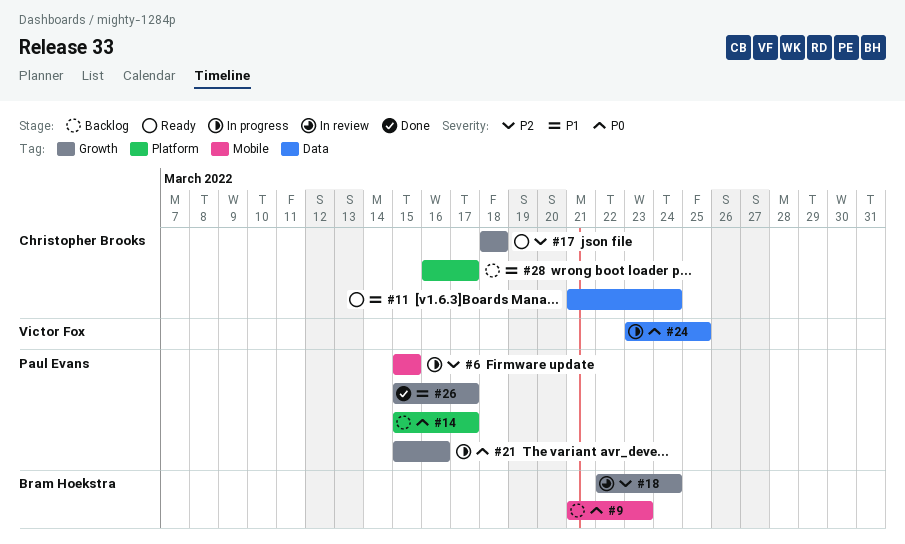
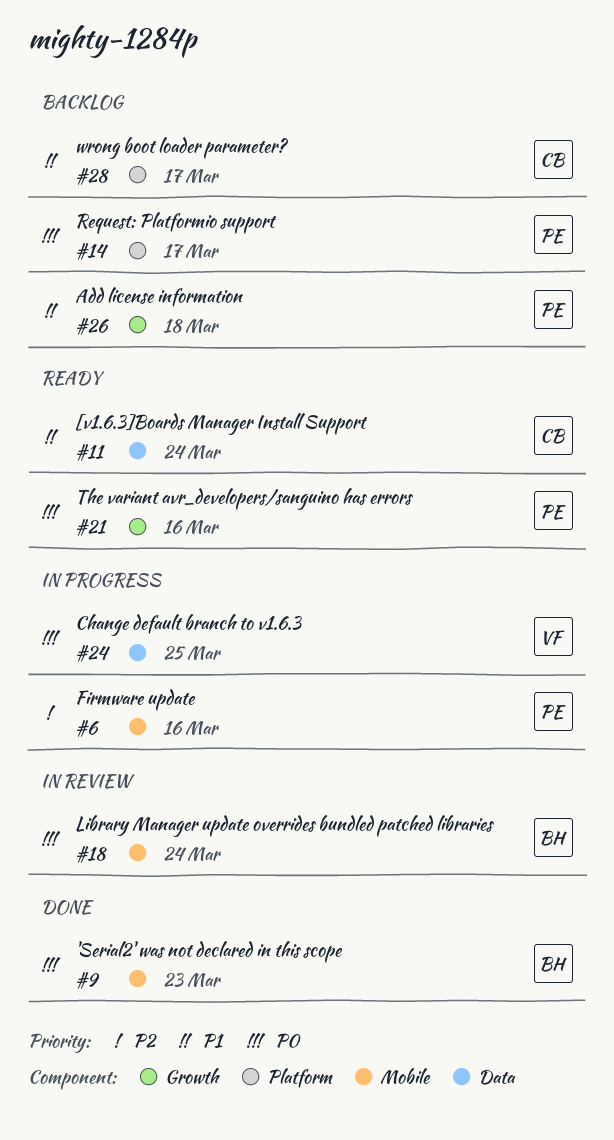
#6, due: Mar 15 -> Mar 16
#9, status: Backlog -> Done
#17: present -> none
#18, priority: P2 -> P0
#18, label: Growth -> Mobile
#21, status: In progress -> Ready
#26, status: Done -> Backlog
#26, due: Mar 17 -> Mar 18

